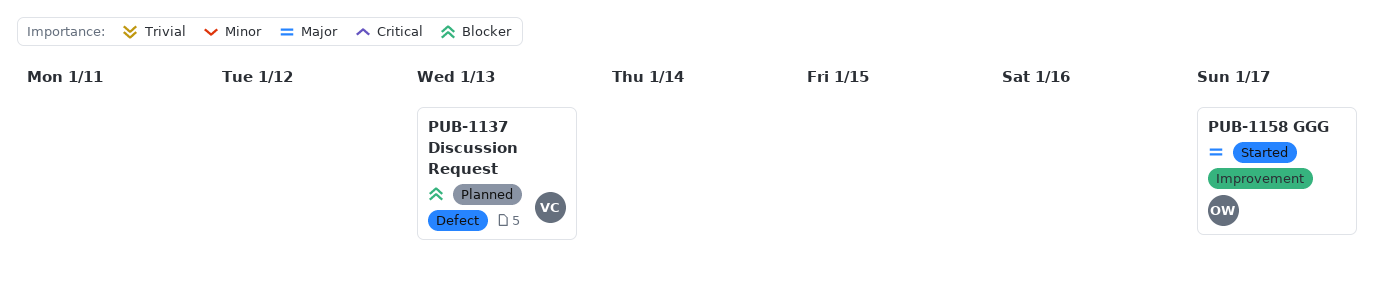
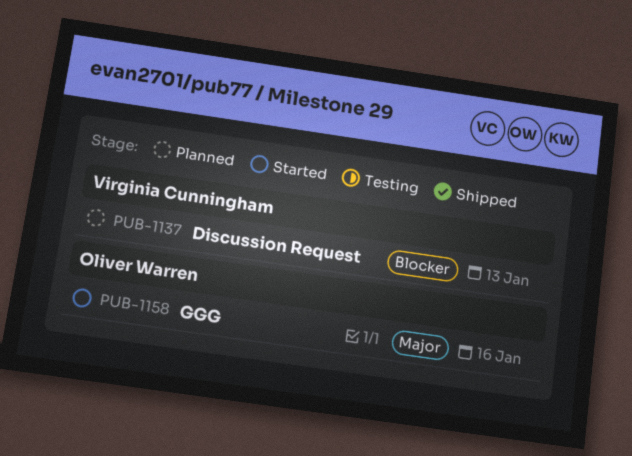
PUB-1158, due: Jan 17 -> Jan 16

